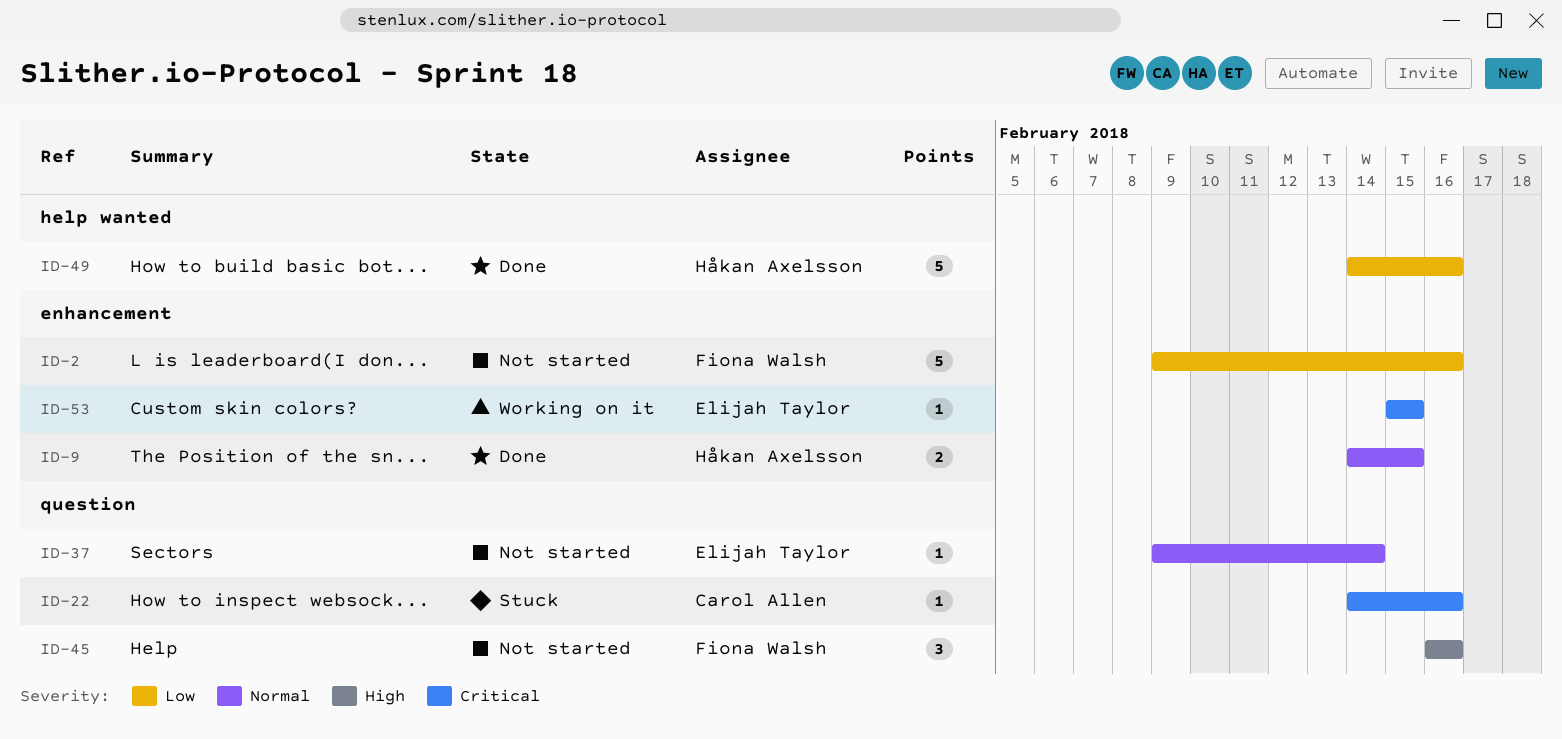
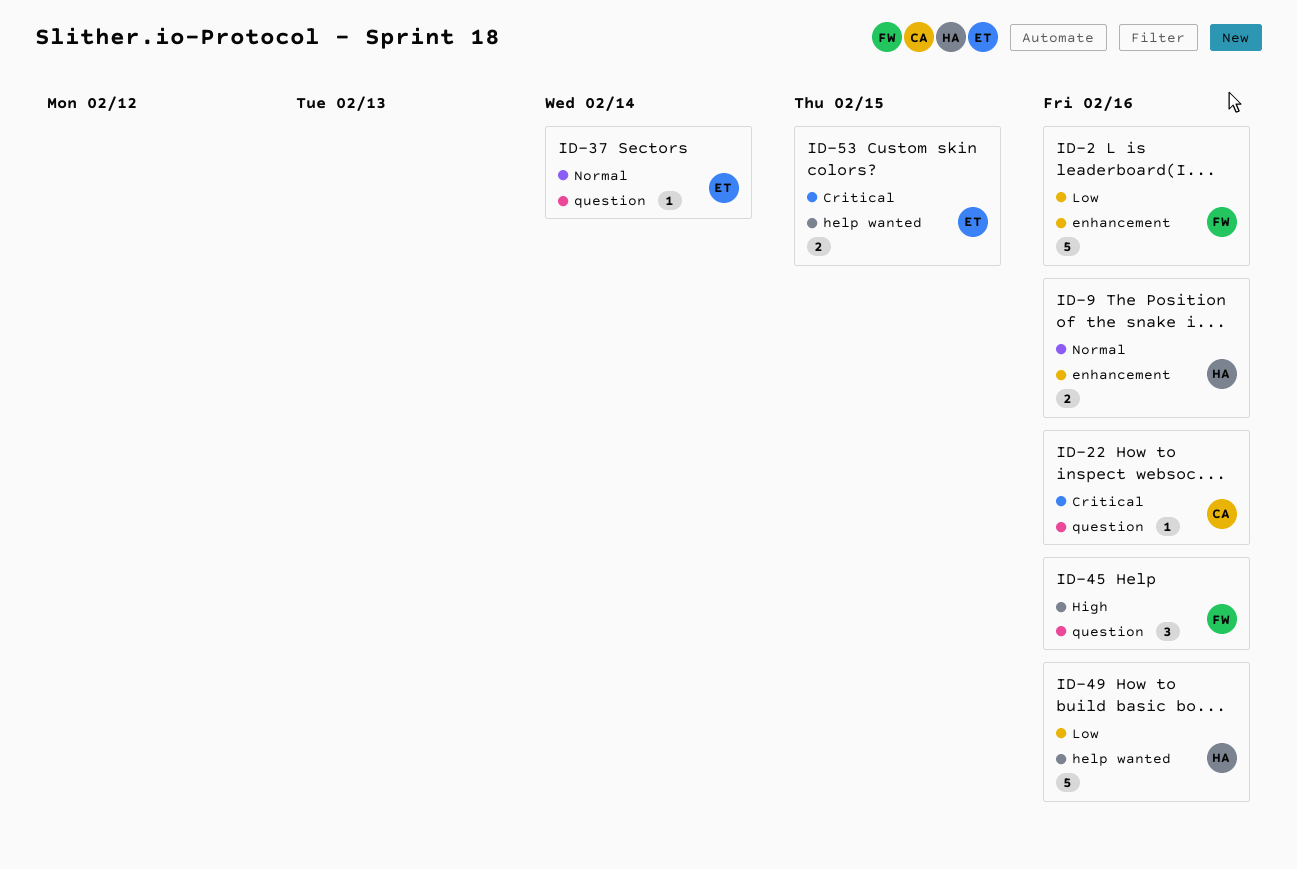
ID-9, due: Feb 15 -> Feb 16
ID-53, label: enhancement -> help wanted
ID-53, estimate: 1 -> 2

